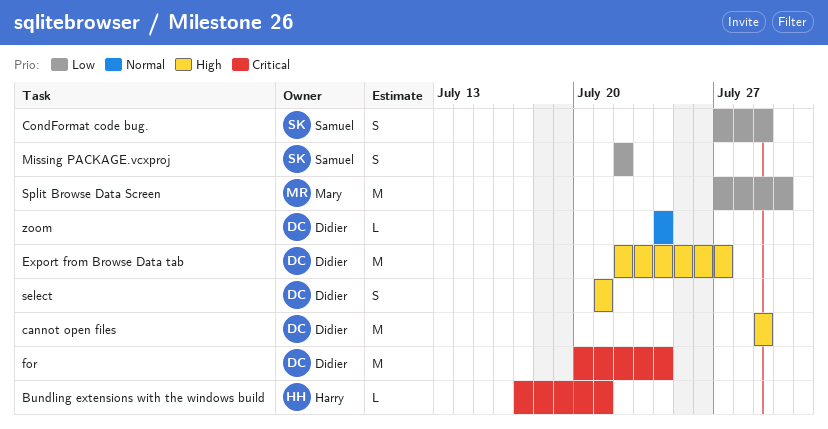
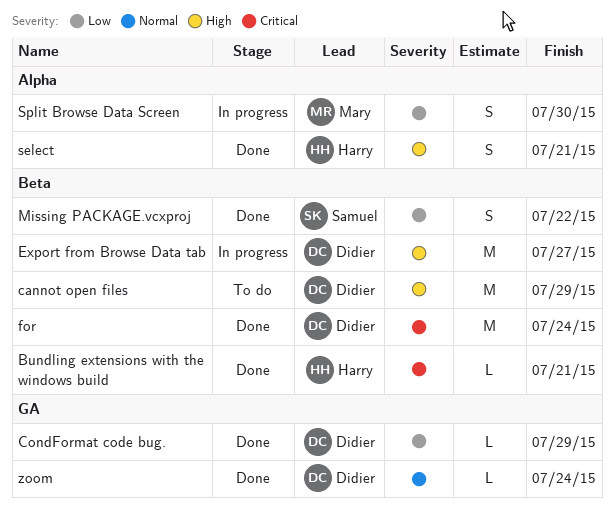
CondFormat code bug., owner: Samuel -> Didier
CondFormat code bug., estimate: S -> L
select, owner: Didier -> Harry
Split Browse Data Screen, estimate: M -> S

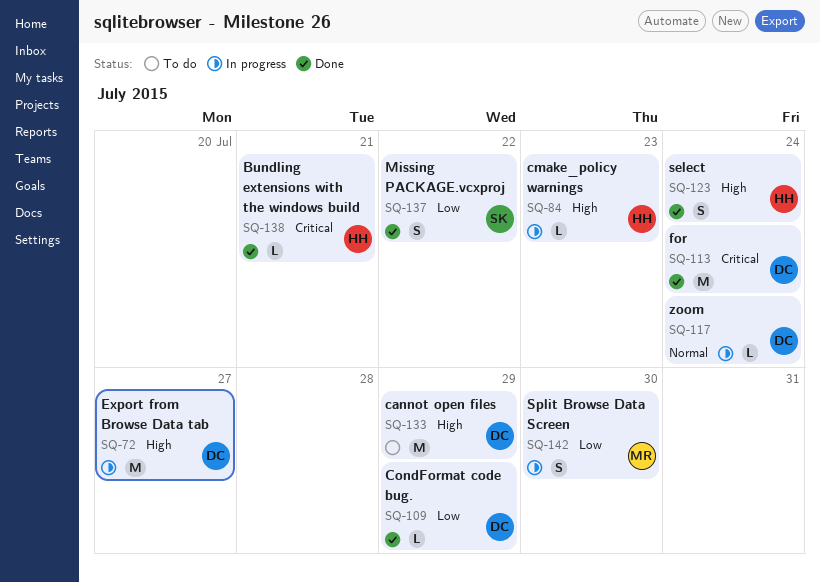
cmake_policy warnings: none -> present
select, due: Jul 21 -> Jul 24
zoom, status: Done -> In progress

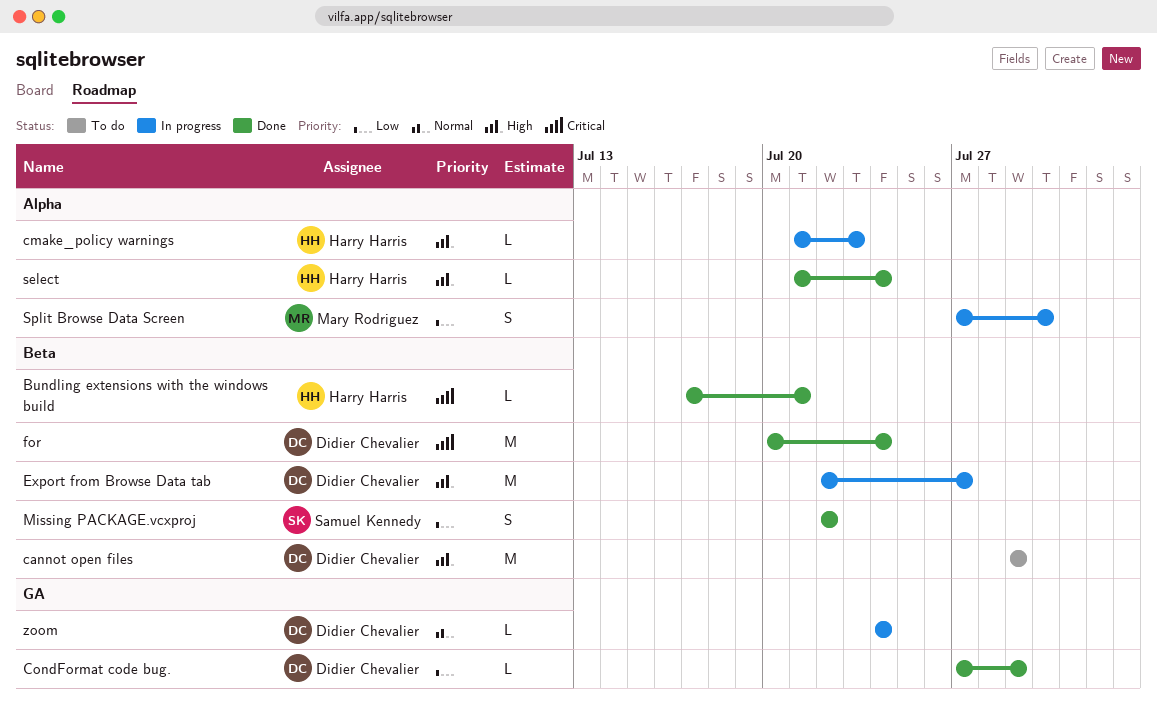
select, estimate: S -> L

